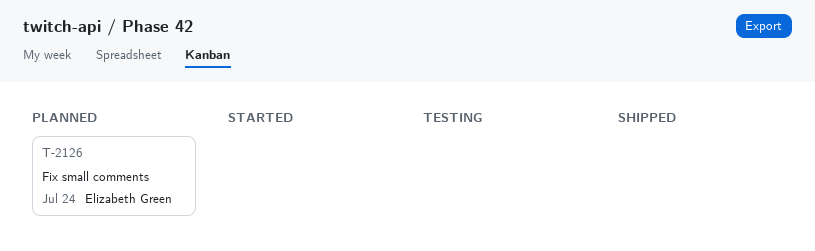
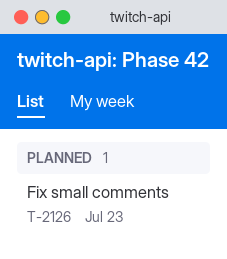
T-2126, due: Jul 24 -> Jul 23

